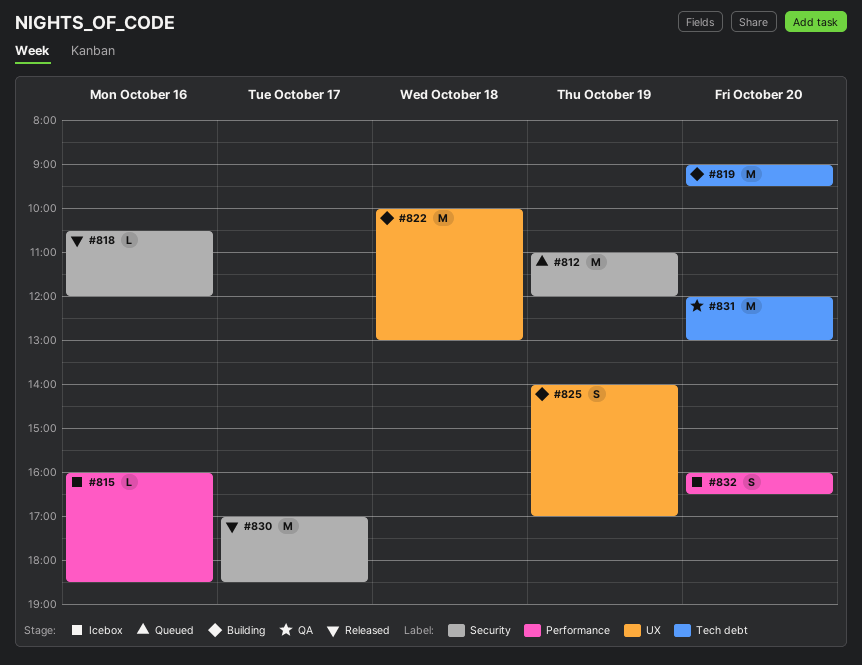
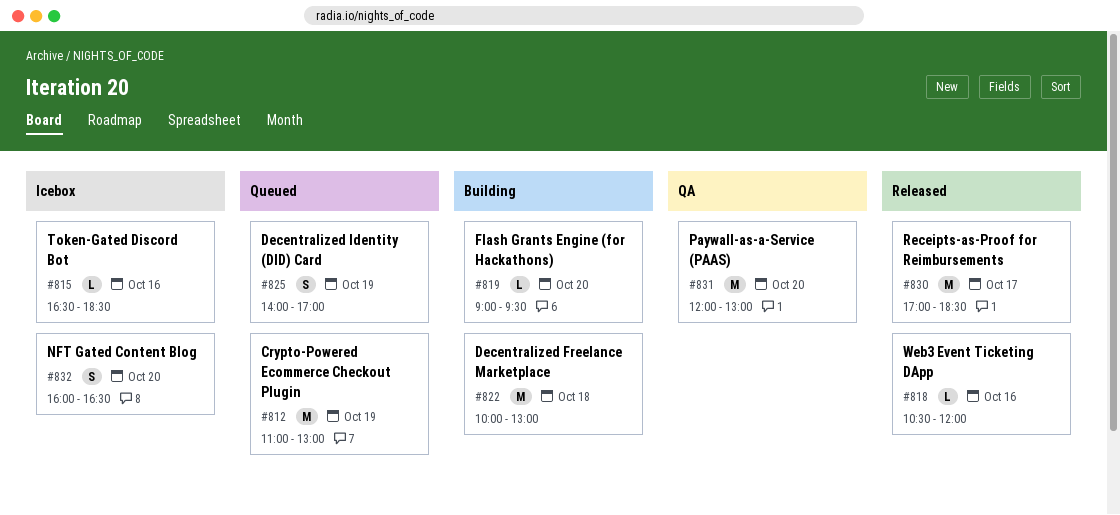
#812, ends: 12:00 -> 13:00
#815, begins: 16:00 -> 16:30
#819, estimate: M -> L
#825, status: Building -> Queued

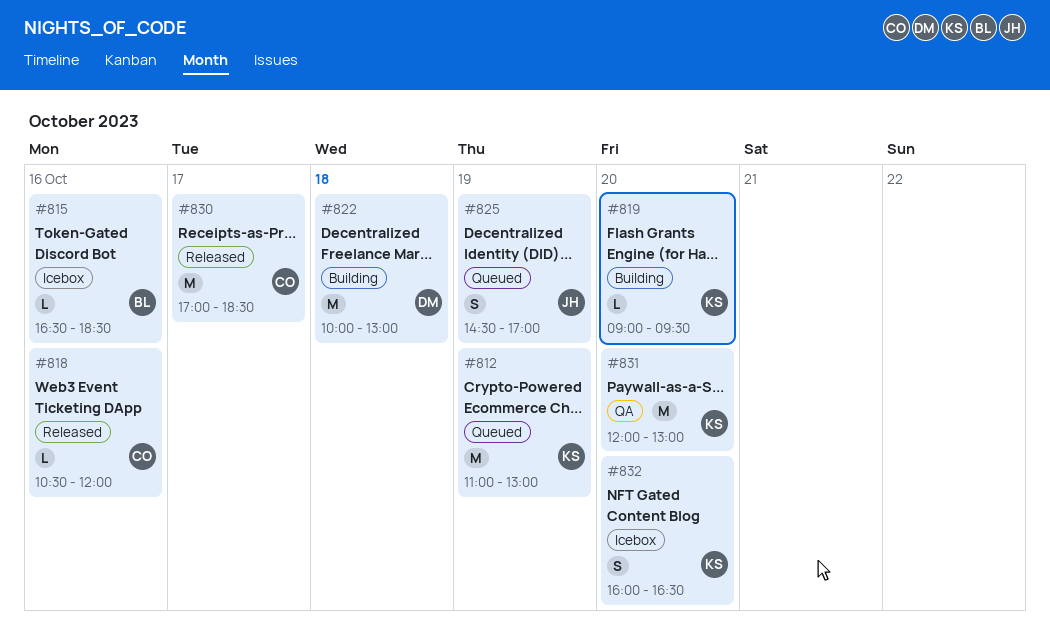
#825, begins: 14:00 -> 14:30

